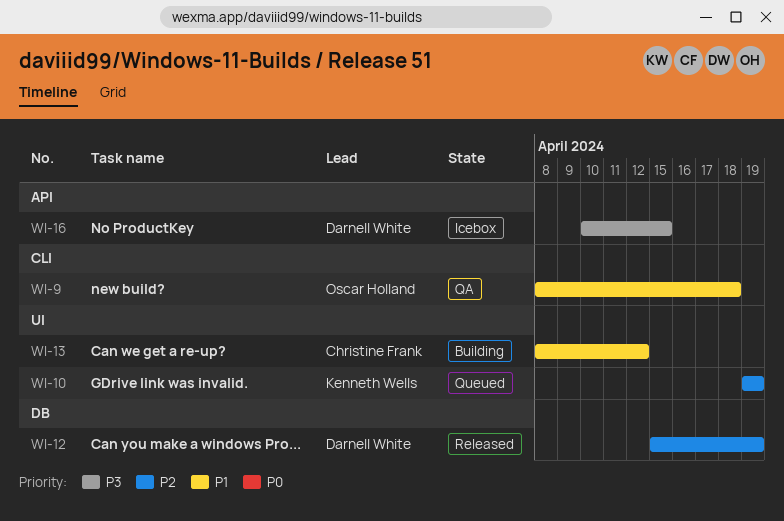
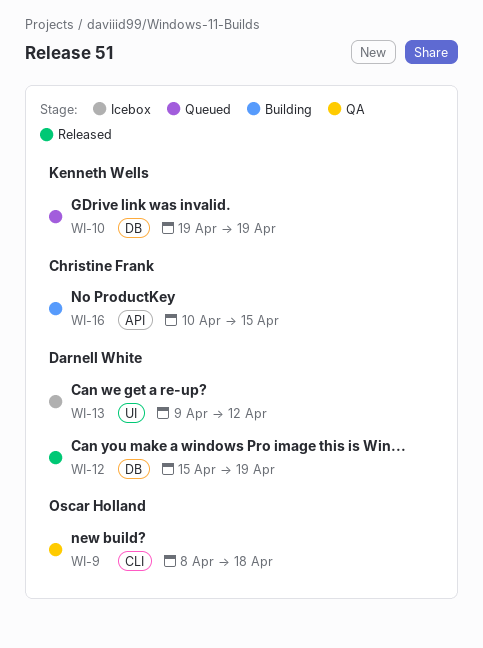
WI-10, label: UI -> DB
WI-13, status: Building -> Icebox
WI-13, owner: Christine Frank -> Darnell White
WI-13, start: Apr 8 -> Apr 9
WI-16, status: Icebox -> Building
WI-16, owner: Darnell White -> Christine Frank

